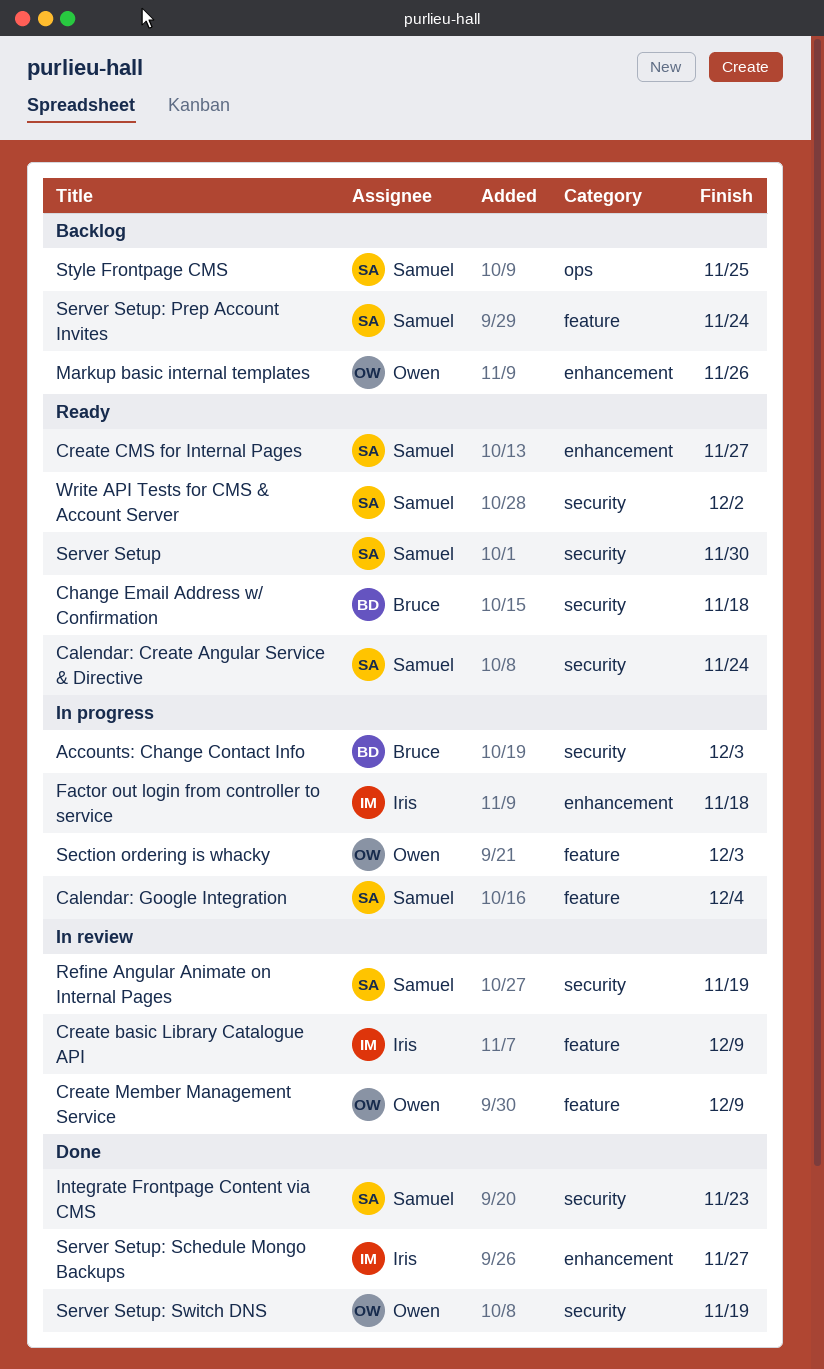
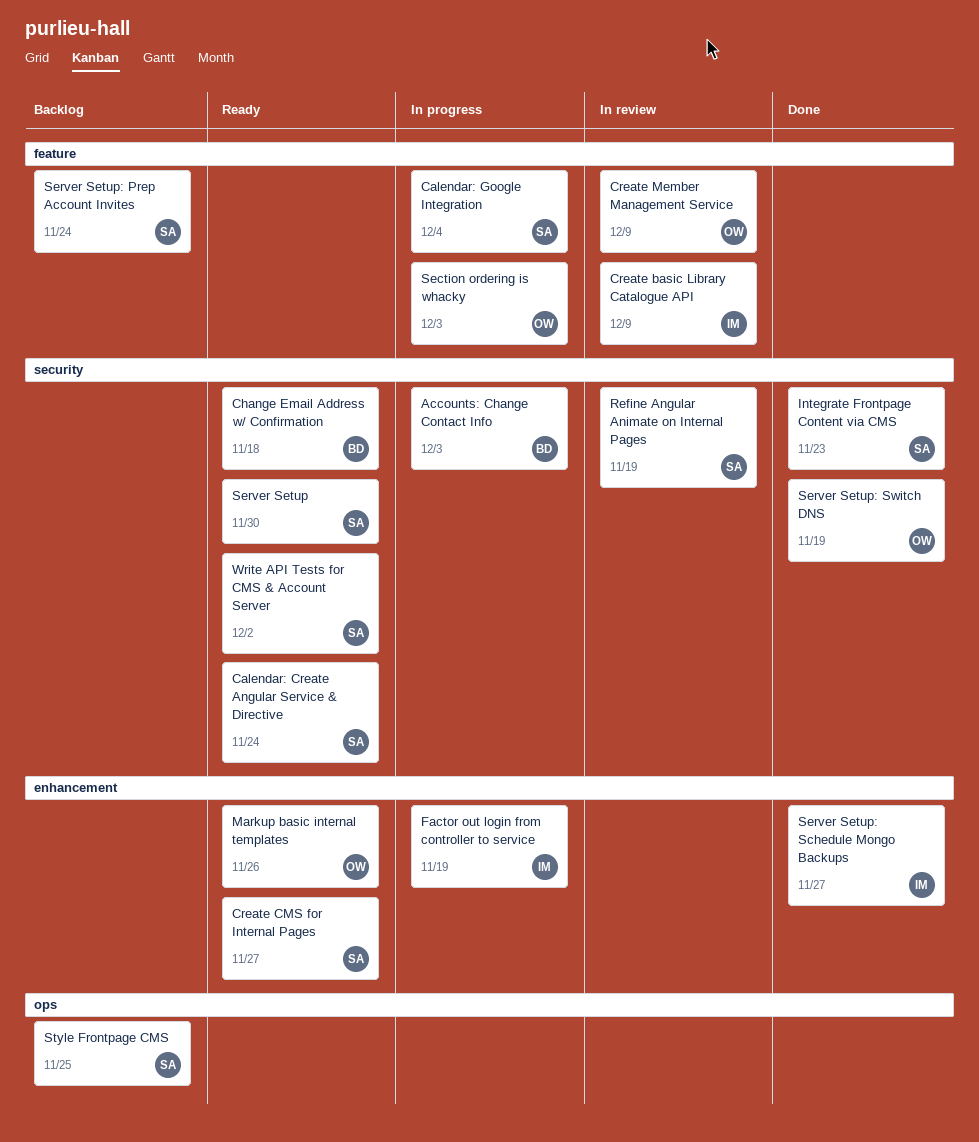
Factor out login from controller to service, due: Nov 18 -> Nov 19
Markup basic internal templates, status: Backlog -> Ready

